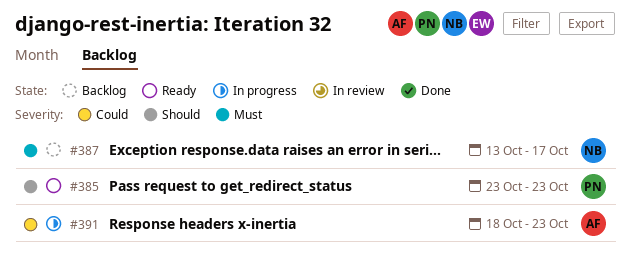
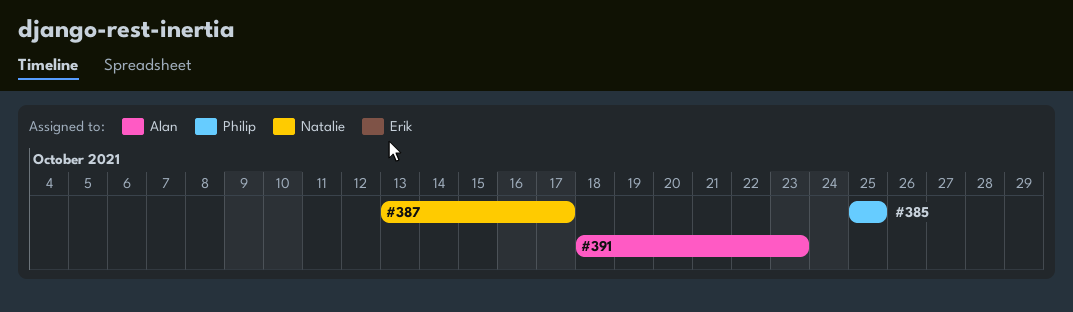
#385, start: Oct 23 -> Oct 25
#385, due: Oct 23 -> Oct 25

